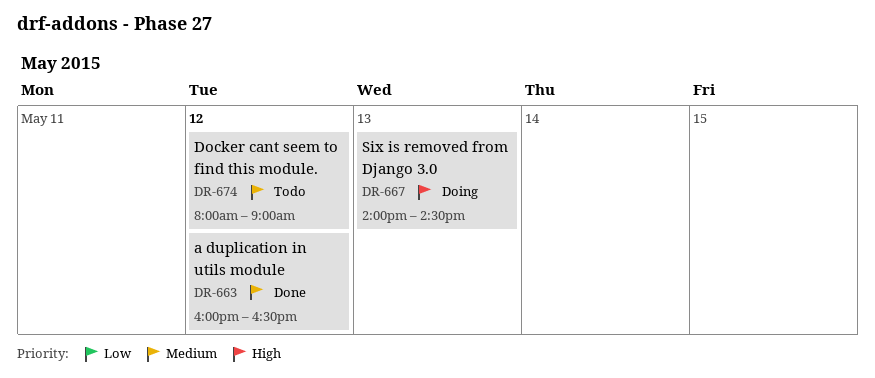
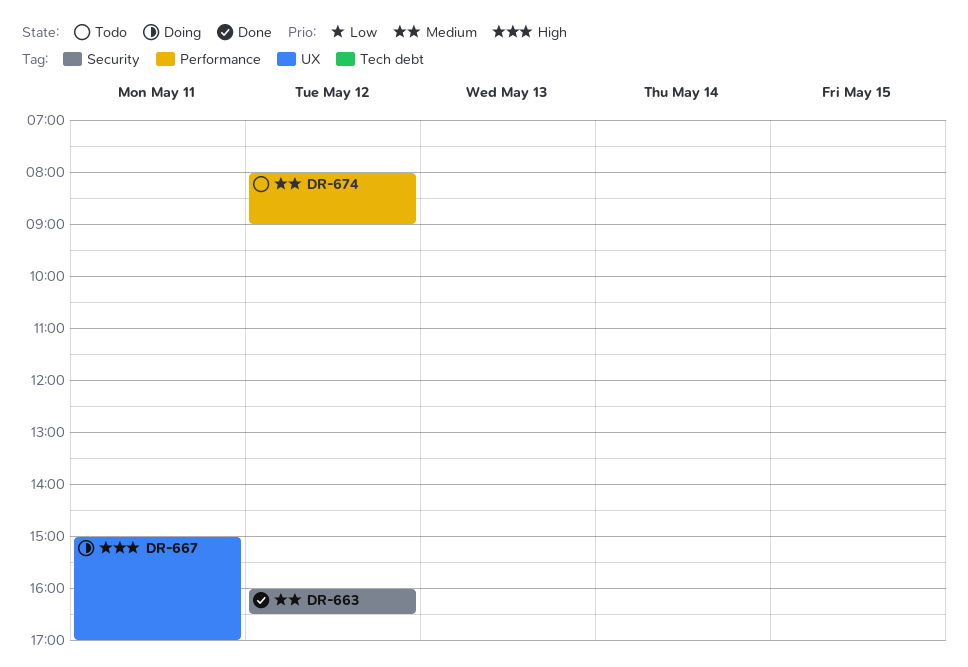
DR-667, day: May 13 -> May 11
DR-667, begins: 14:00 -> 15:00
DR-667, ends: 14:30 -> 17:00

